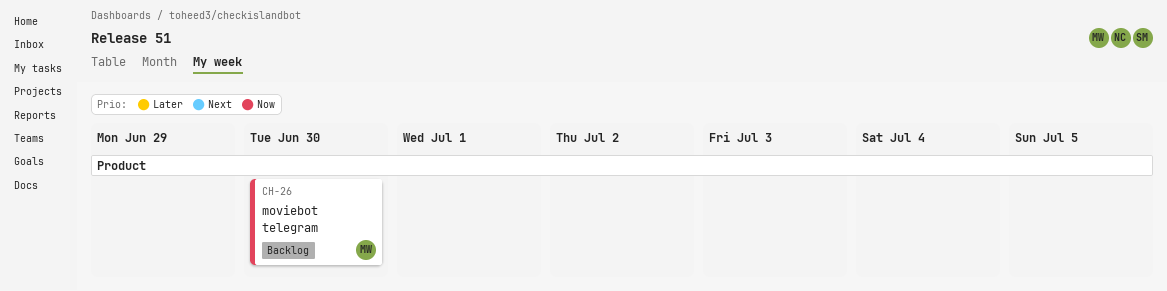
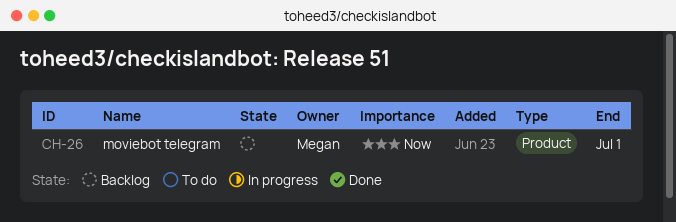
CH-26, due: Jun 30 -> Jul 1

